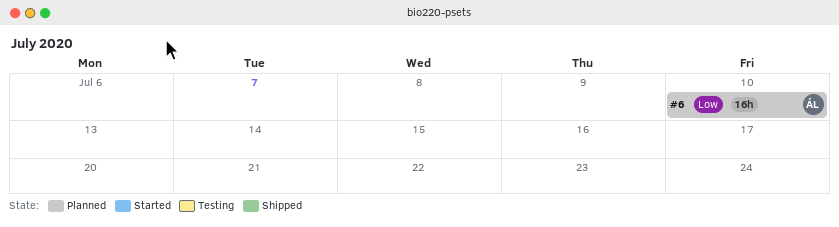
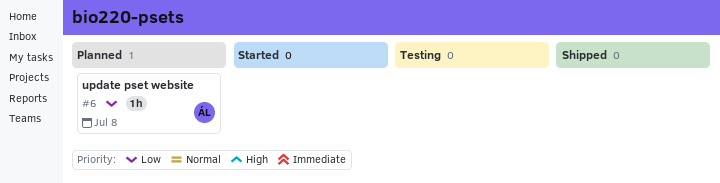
#6, estimate: 16h -> 1h
#6, due: Jul 10 -> Jul 8

